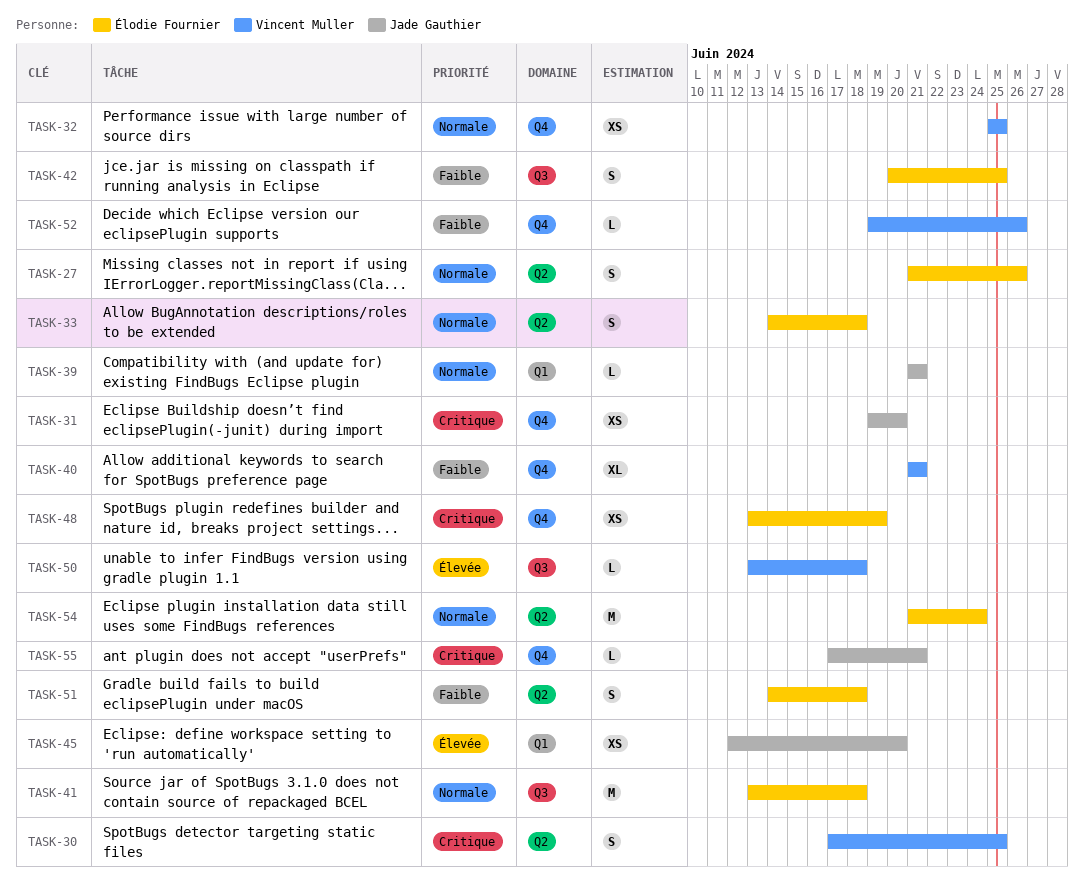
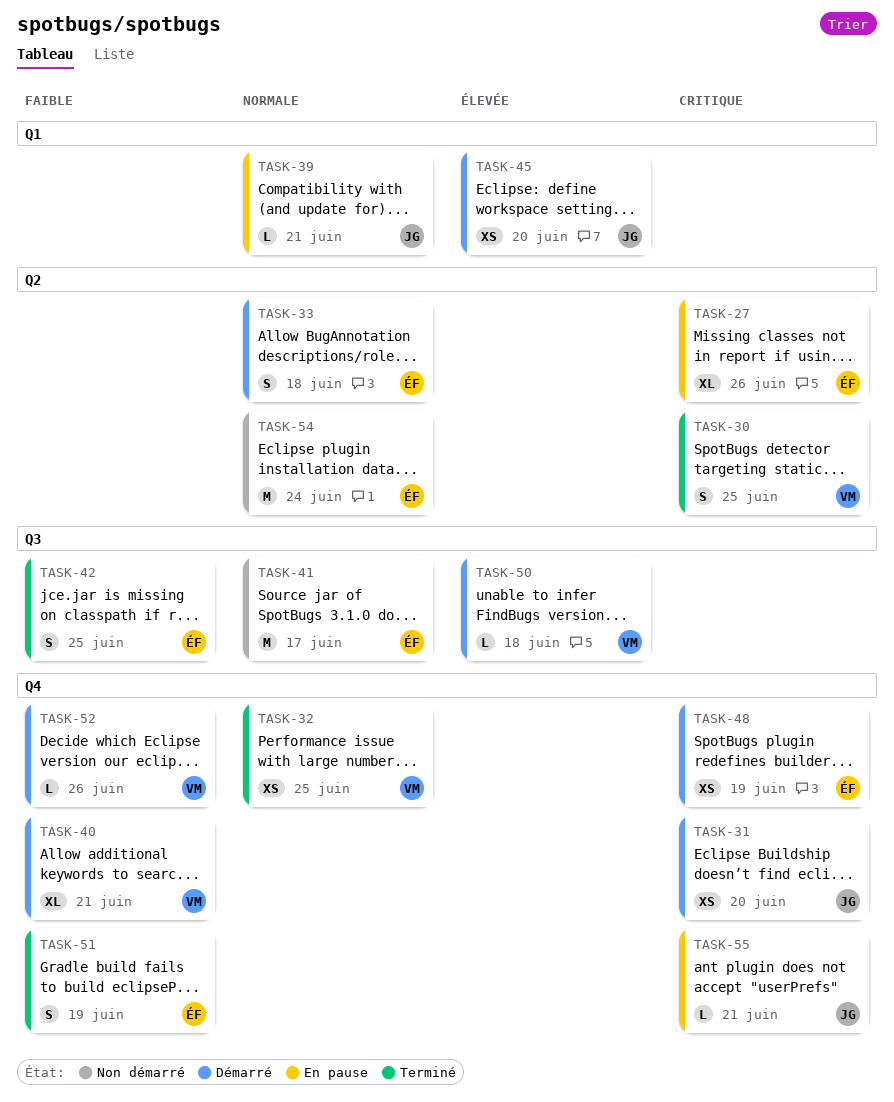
TASK-27, priority: Normale -> Critique
TASK-27, estimate: S -> XL
TASK-41, due: Jun 18 -> Jun 17
TASK-51, label: Q2 -> Q4
TASK-51, due: Jun 18 -> Jun 19

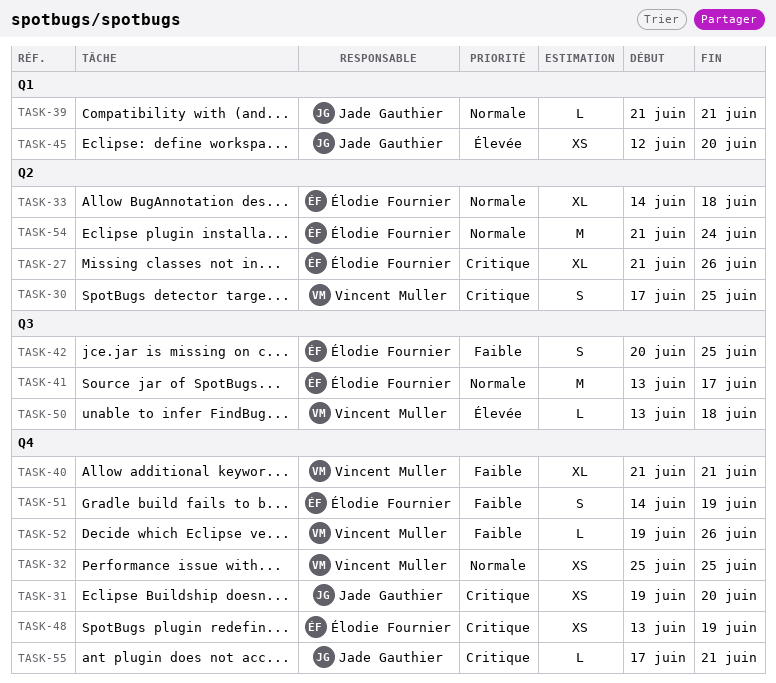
TASK-33, estimate: S -> XL

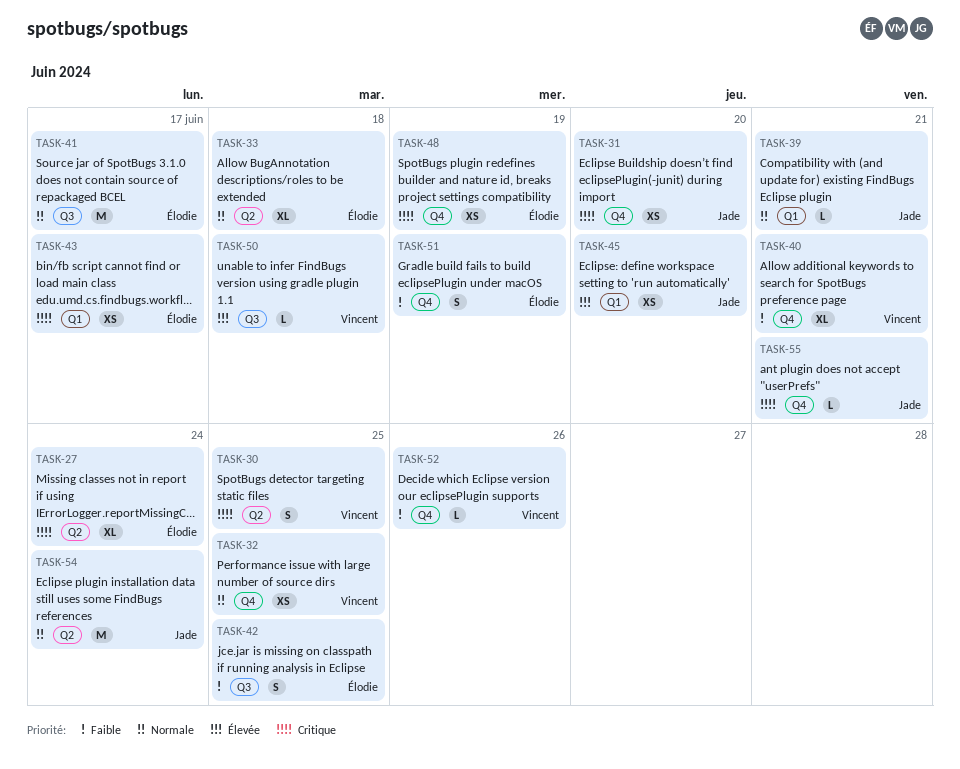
TASK-27, due: Jun 26 -> Jun 24
TASK-43: none -> present
TASK-54, owner: Élodie Fournier -> Jade Gauthier

